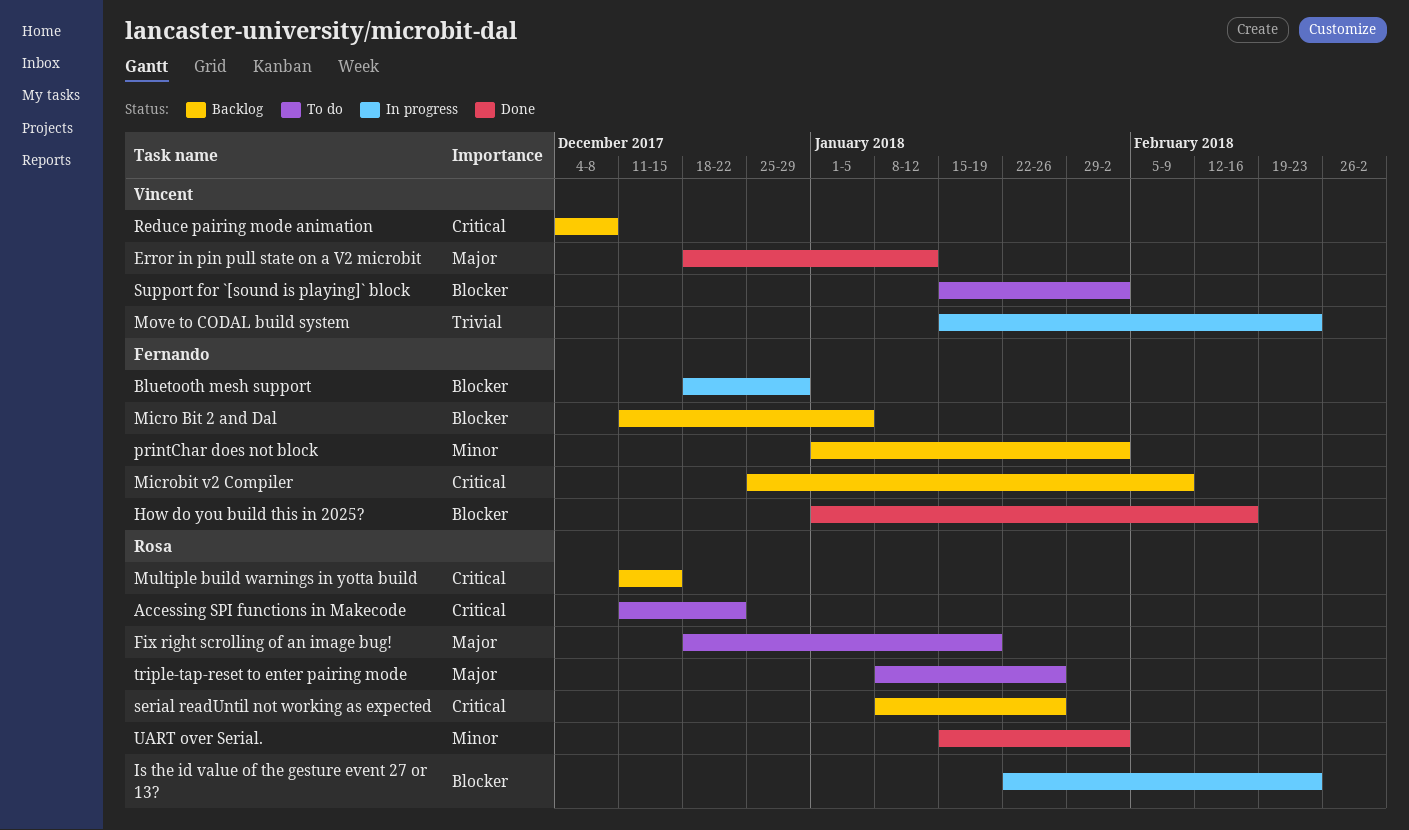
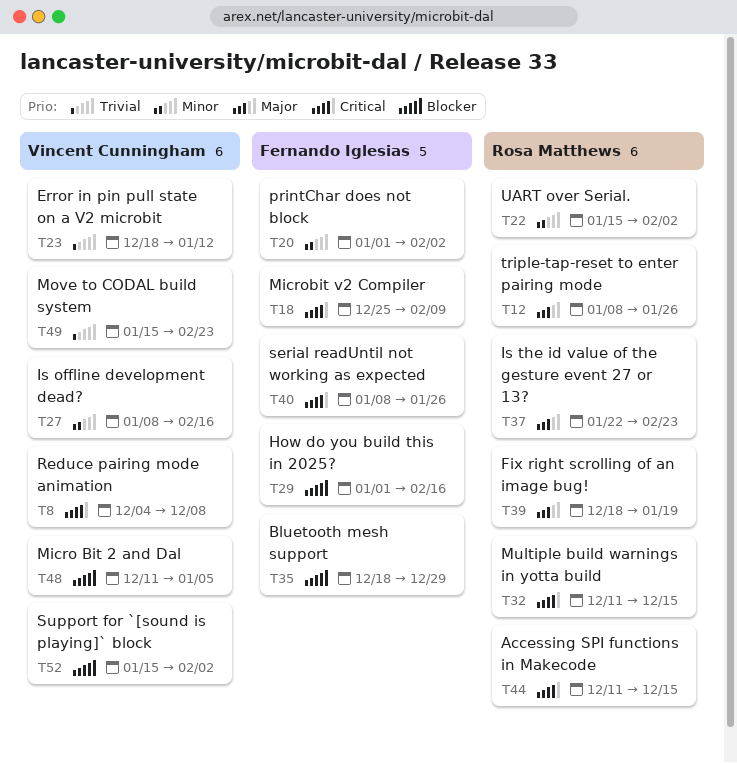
Accessing SPI functions in Makecode, due: Dec 22 -> Dec 15
Error in pin pull state on a V2 microbit, priority: Major -> Trivial
Is offline development dead?: none -> present
Is the id value of the gesture event 27 or 13?, priority: Blocker -> Major
Micro Bit 2 and Dal, owner: Fernando Iglesias -> Vincent Cunningham
serial readUntil not working as expected, owner: Rosa Matthews -> Fernando Iglesias

